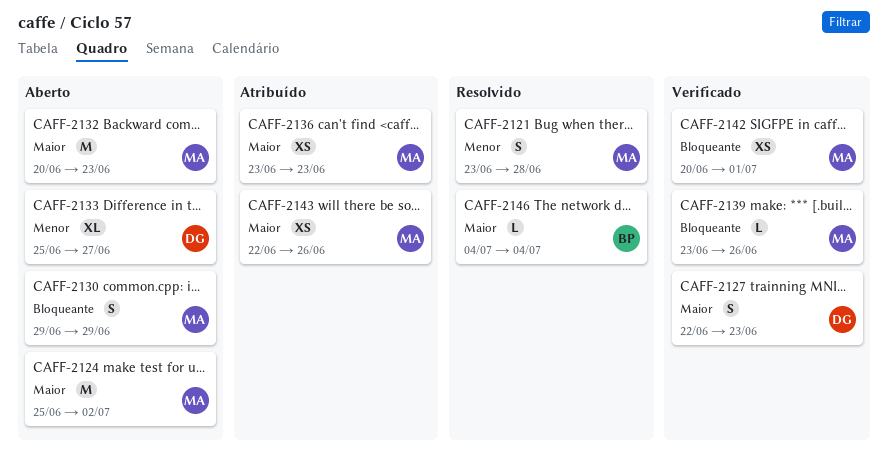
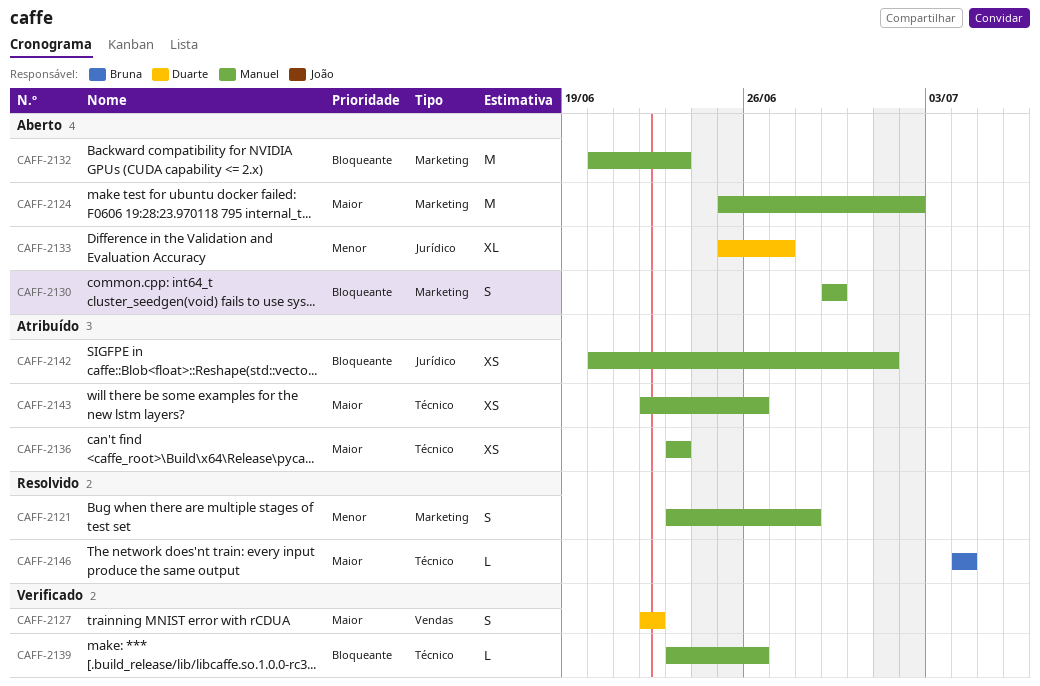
CAFF-2127, due: Jun 23 -> Jun 22
CAFF-2132, priority: Maior -> Bloqueante
CAFF-2142, status: Verificado -> Atribuído

